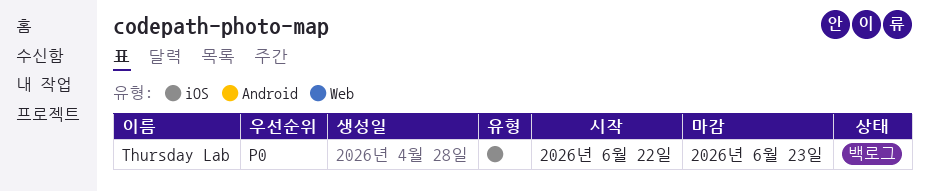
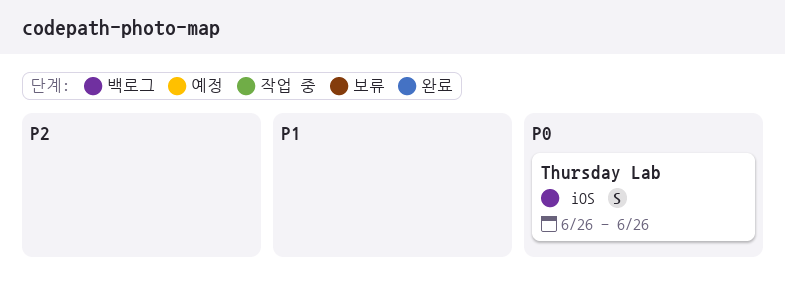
Thursday Lab, start: Jun 22 -> Jun 26
Thursday Lab, due: Jun 23 -> Jun 26

